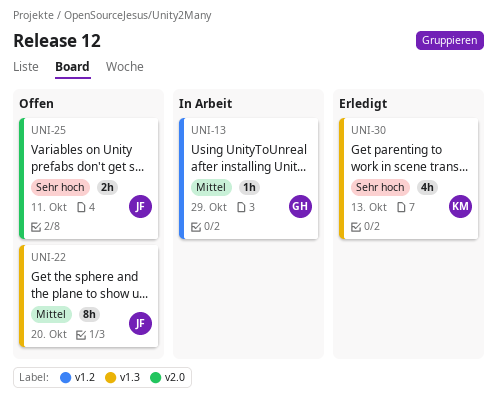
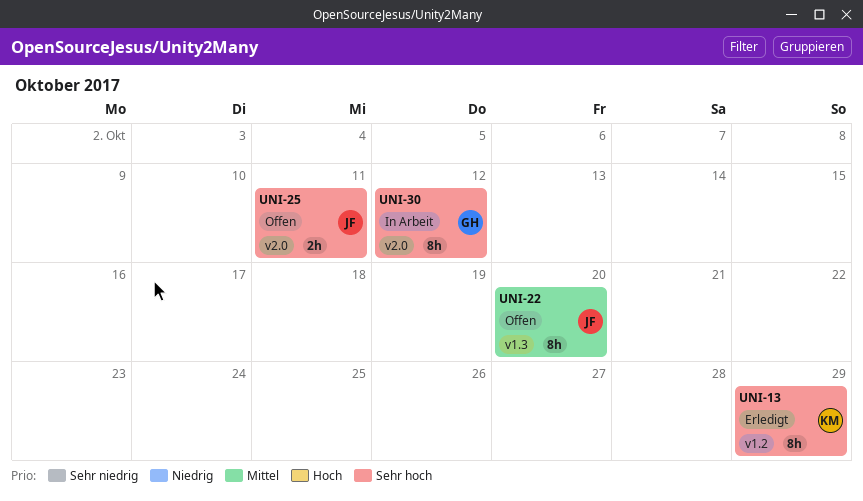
UNI-13, status: In Arbeit -> Erledigt
UNI-13, owner: GH -> KM
UNI-13, priority: Mittel -> Sehr hoch
UNI-13, estimate: 1h -> 8h
UNI-30, status: Erledigt -> In Arbeit
UNI-30, owner: KM -> GH
UNI-30, label: v1.3 -> v2.0
UNI-30, estimate: 4h -> 8h
UNI-30, due: Oct 13 -> Oct 12

